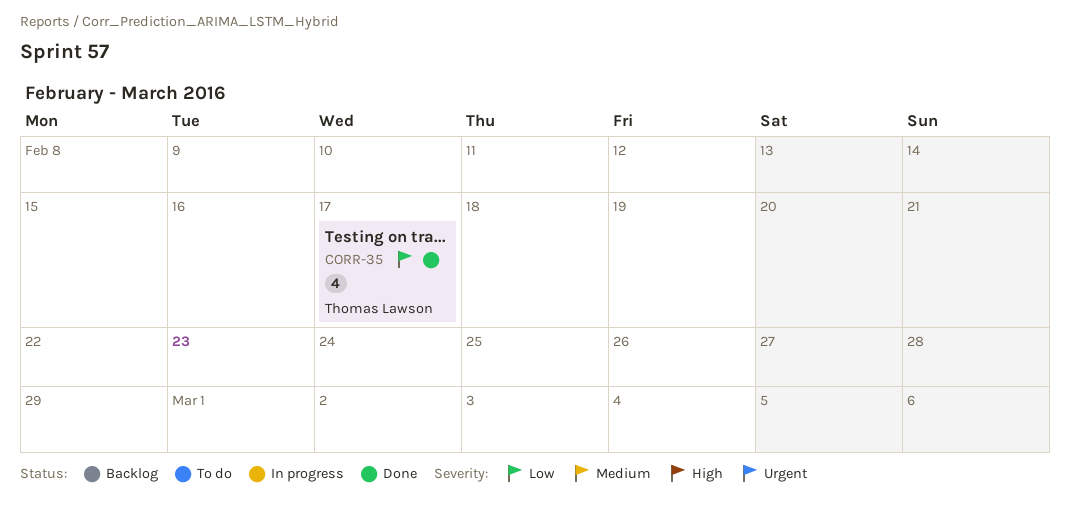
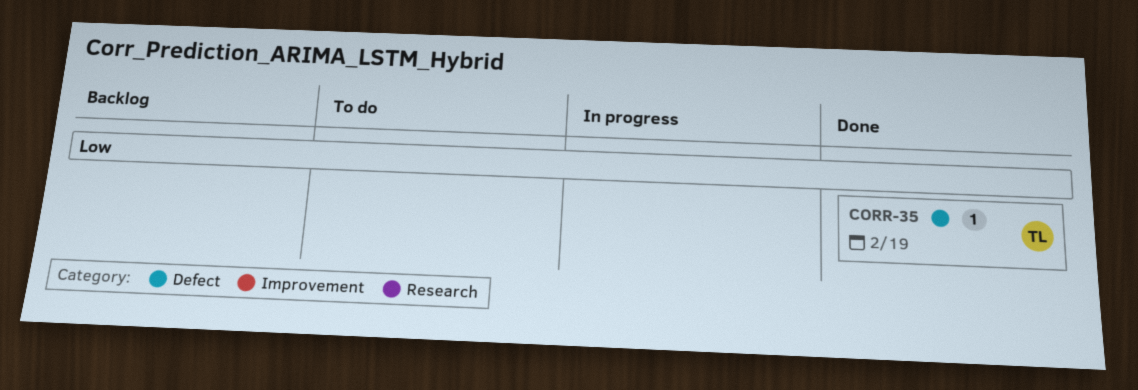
CORR-35, estimate: 4 -> 1
CORR-35, due: Feb 17 -> Feb 19

